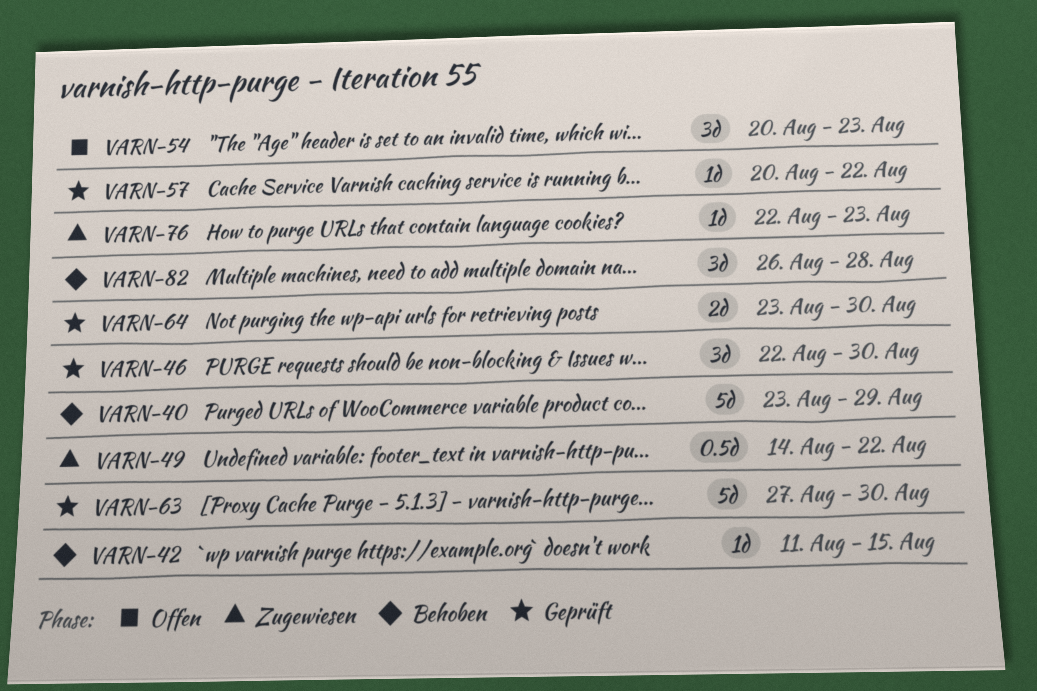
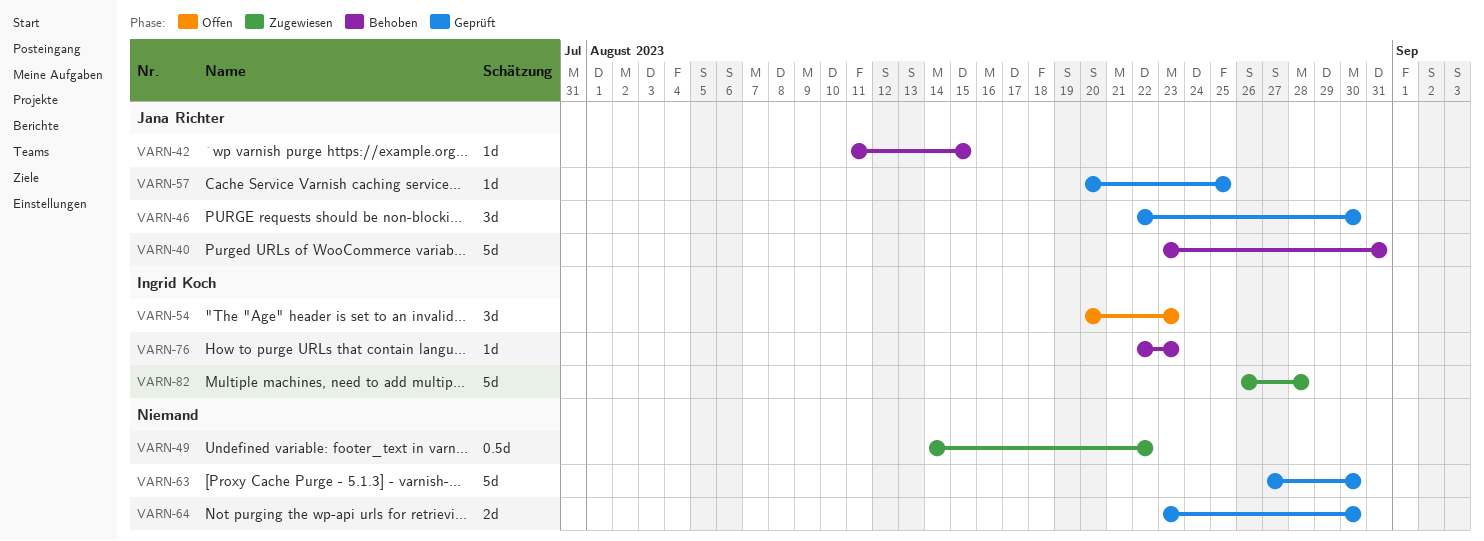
VARN-40, due: Aug 29 -> Aug 31
VARN-57, due: Aug 22 -> Aug 25
VARN-76, status: Zugewiesen -> Behoben
VARN-82, status: Behoben -> Zugewiesen
VARN-82, estimate: 3d -> 5d

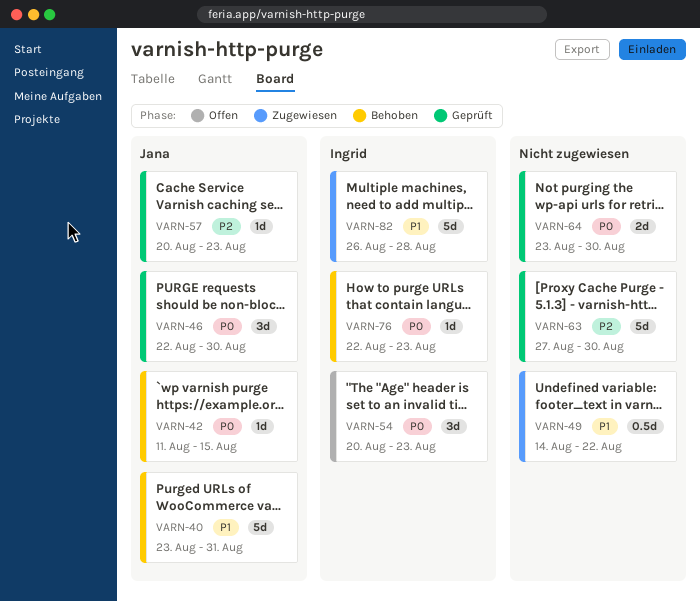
VARN-57, due: Aug 25 -> Aug 23

